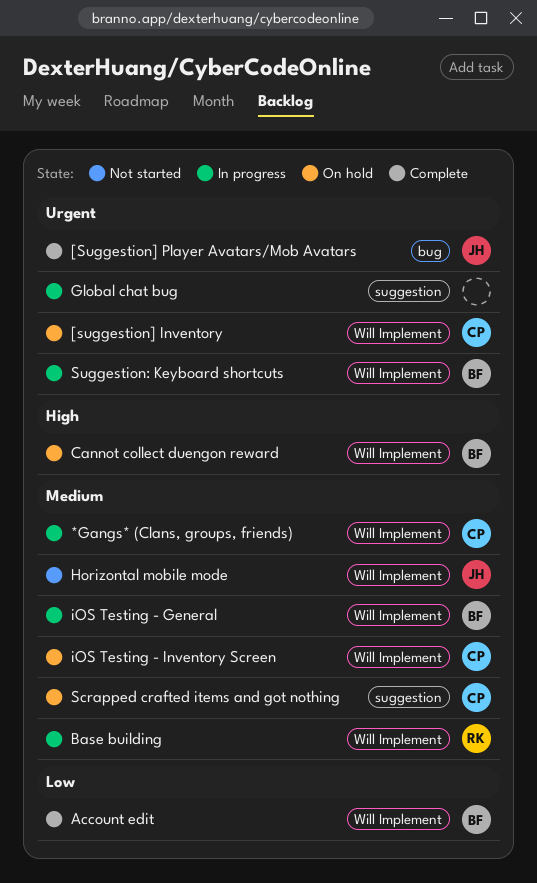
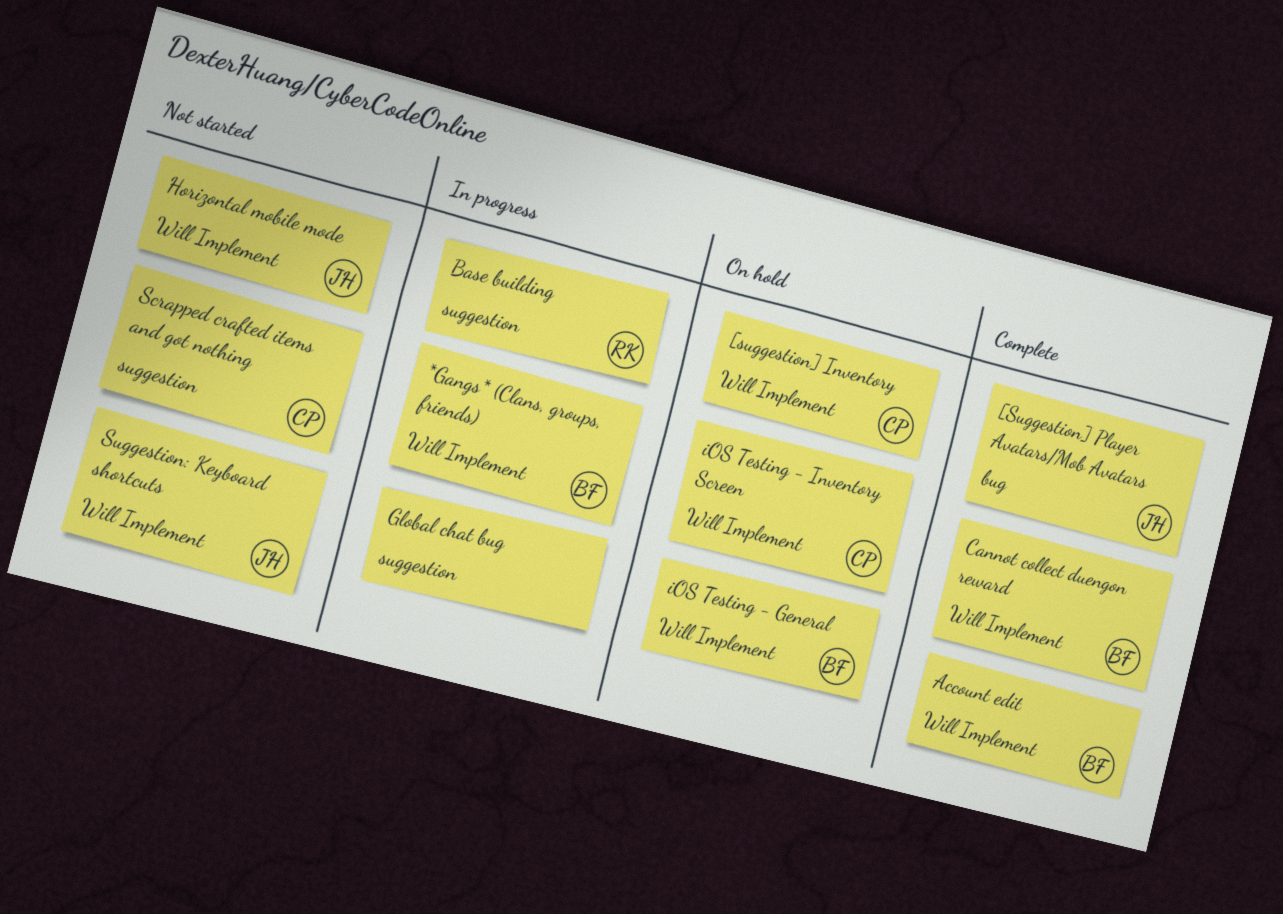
*Gangs* (Clans, groups, friends), owner: CP -> BF
Base building, label: Will Implement -> suggestion
Cannot collect duengon reward, status: On hold -> Complete
iOS Testing - General, status: In progress -> On hold
Scrapped crafted items and got nothing, status: On hold -> Not started
Suggestion: Keyboard shortcuts, status: In progress -> Not started
Suggestion: Keyboard shortcuts, owner: BF -> JH

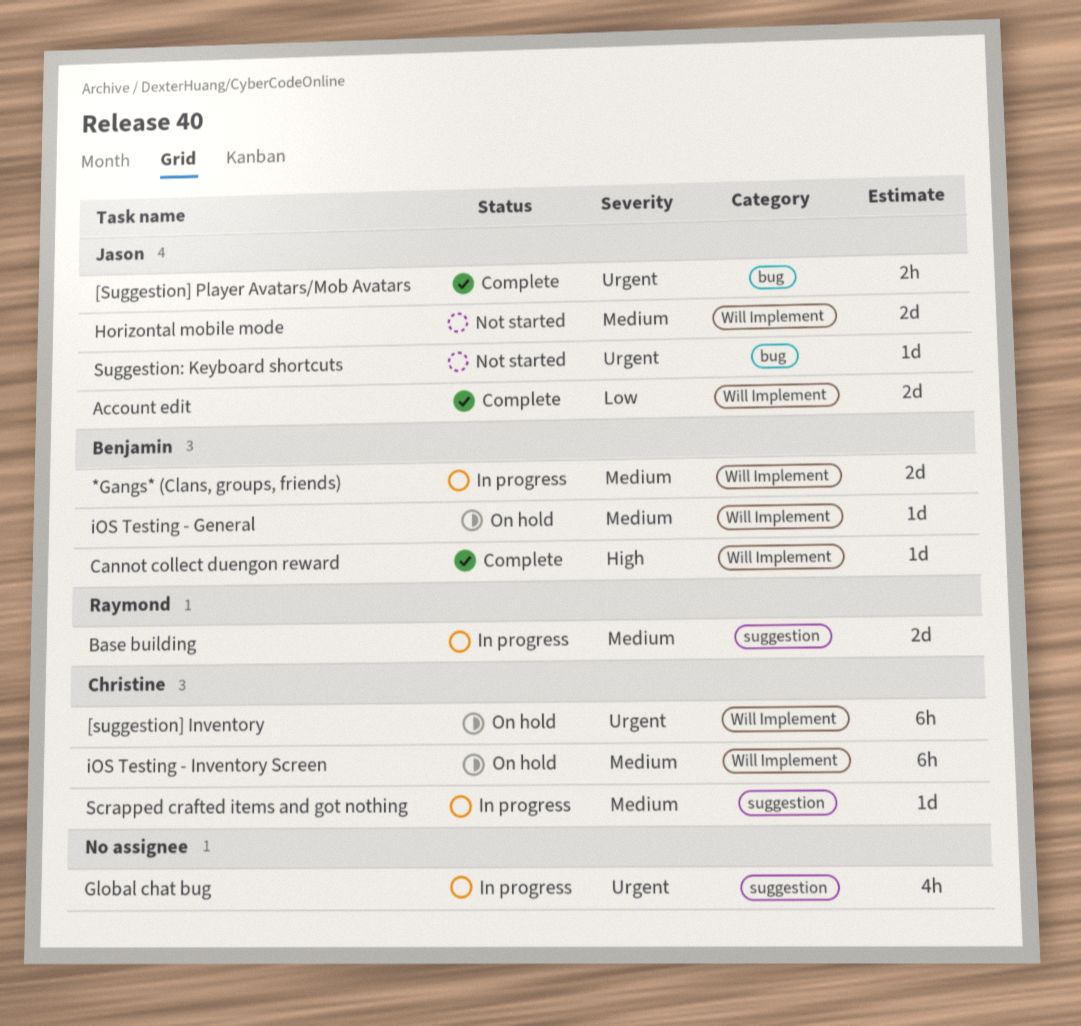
Account edit, owner: Benjamin -> Jason
Scrapped crafted items and got nothing, status: Not started -> In progress
Suggestion: Keyboard shortcuts, label: Will Implement -> bug

